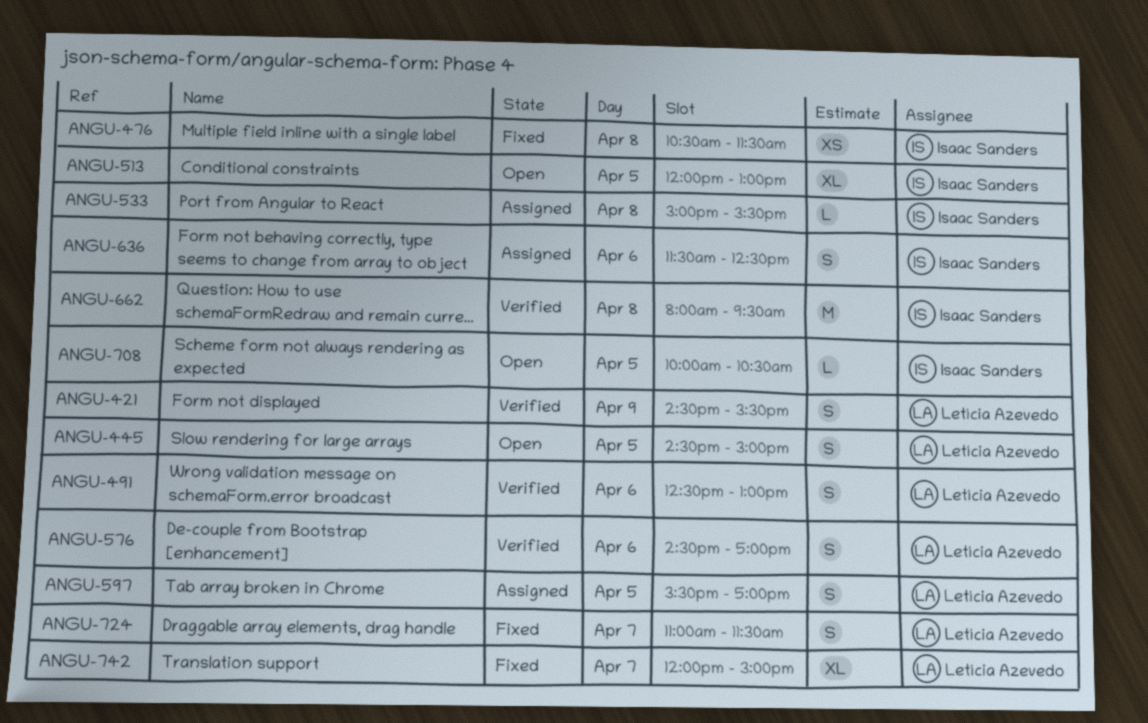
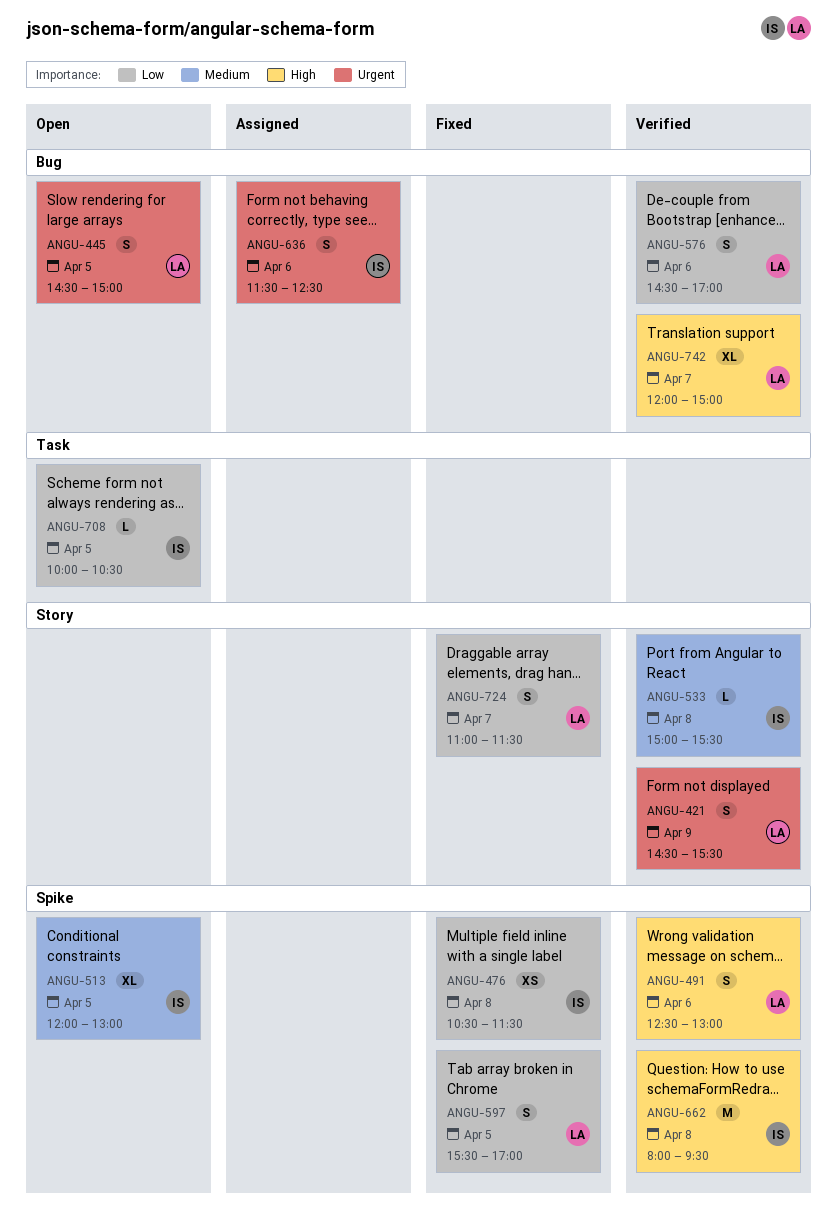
ANGU-533, status: Assigned -> Verified
ANGU-597, status: Assigned -> Fixed
ANGU-742, status: Fixed -> Verified

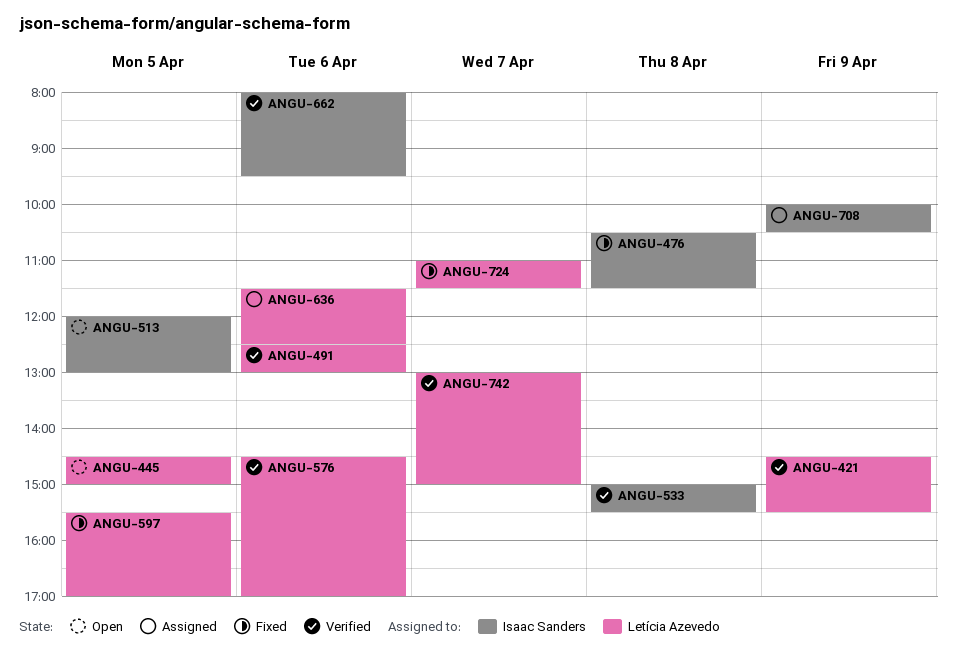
ANGU-636, owner: Isaac Sanders -> Letícia Azevedo
ANGU-662, day: Apr 8 -> Apr 6
ANGU-708, status: Open -> Assigned
ANGU-708, day: Apr 5 -> Apr 9
ANGU-742, begins: 12:00 -> 13:00

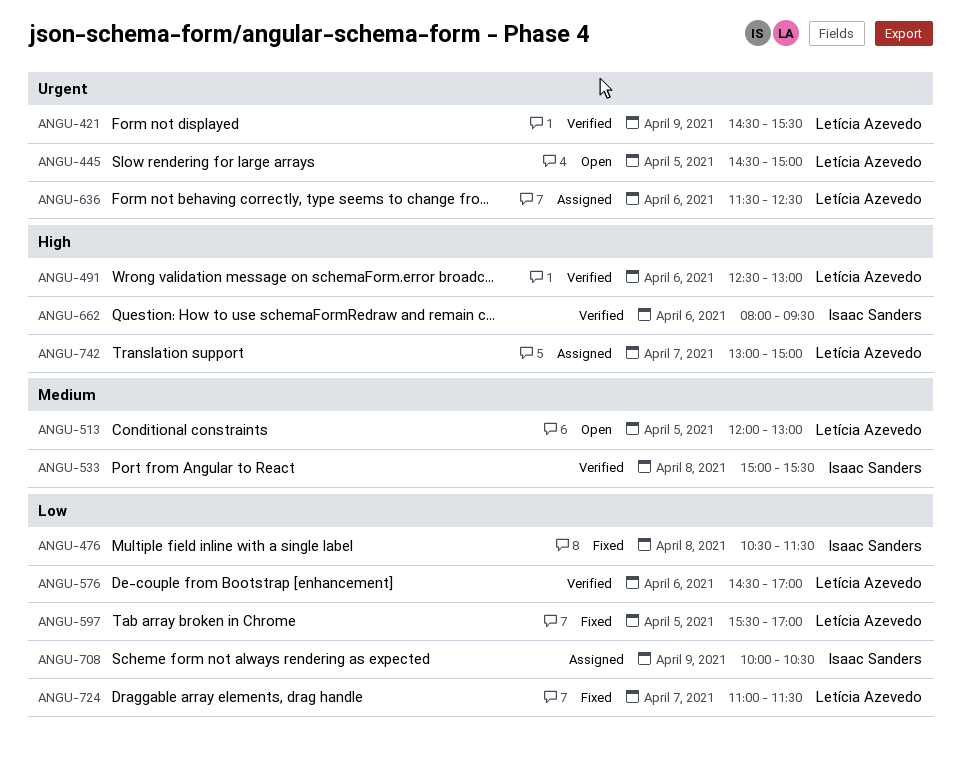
ANGU-513, owner: Isaac Sanders -> Letícia Azevedo
ANGU-742, status: Verified -> Assigned

